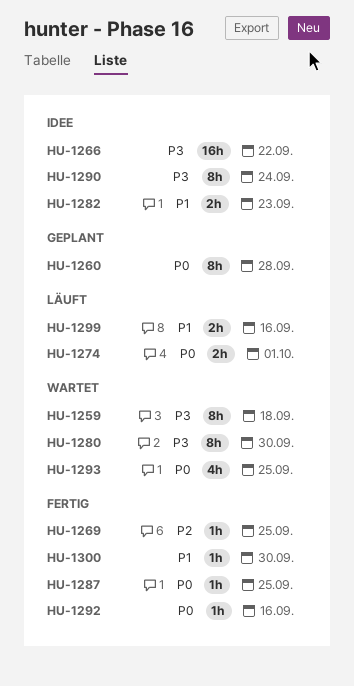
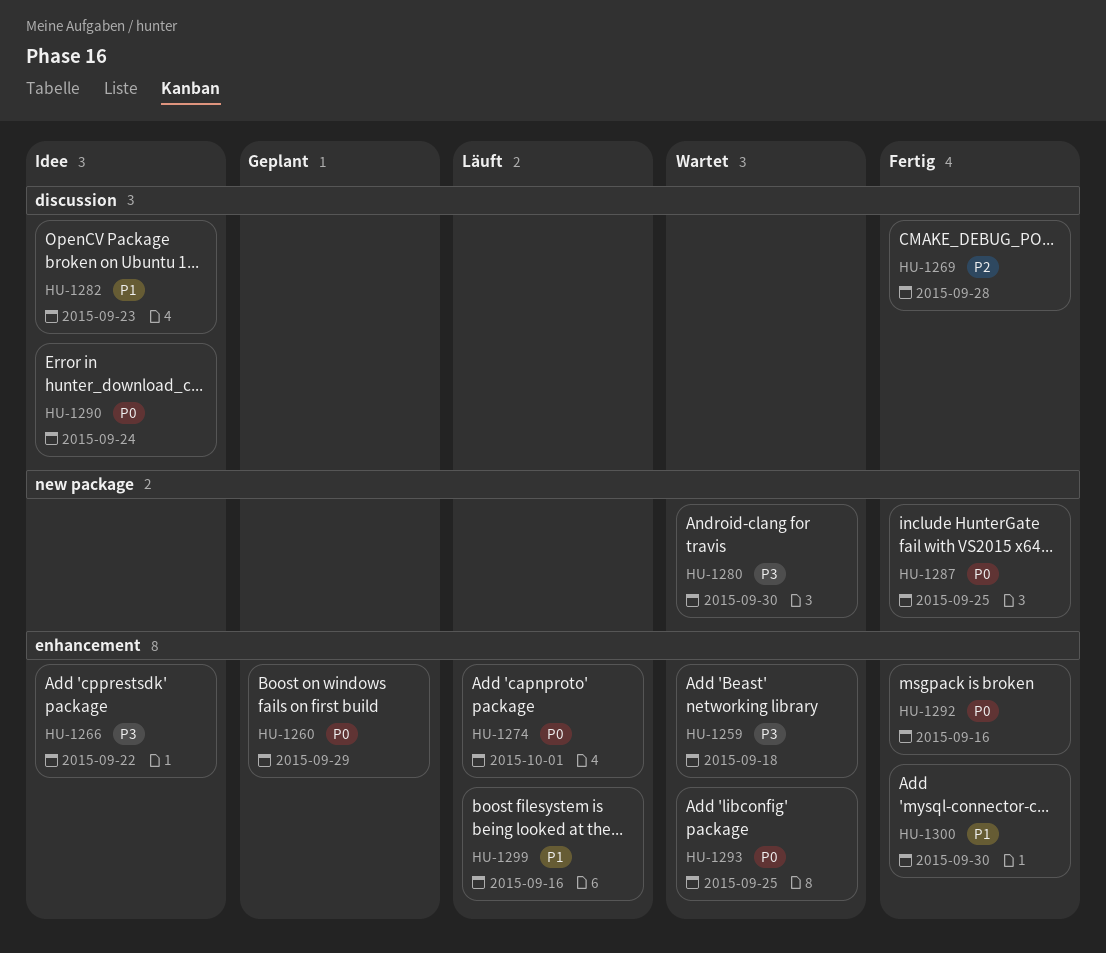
HU-1260, due: Sep 28 -> Sep 29
HU-1269, due: Sep 25 -> Sep 28
HU-1290, priority: P3 -> P0

